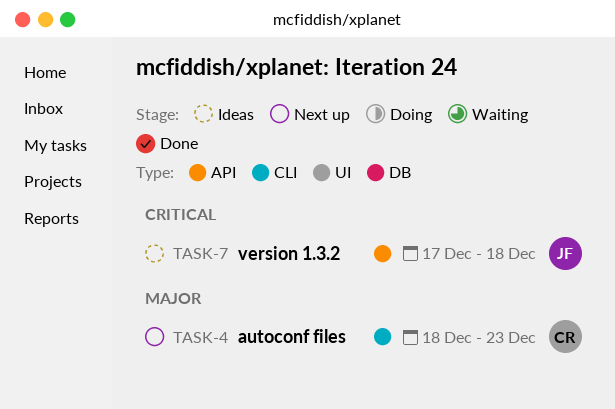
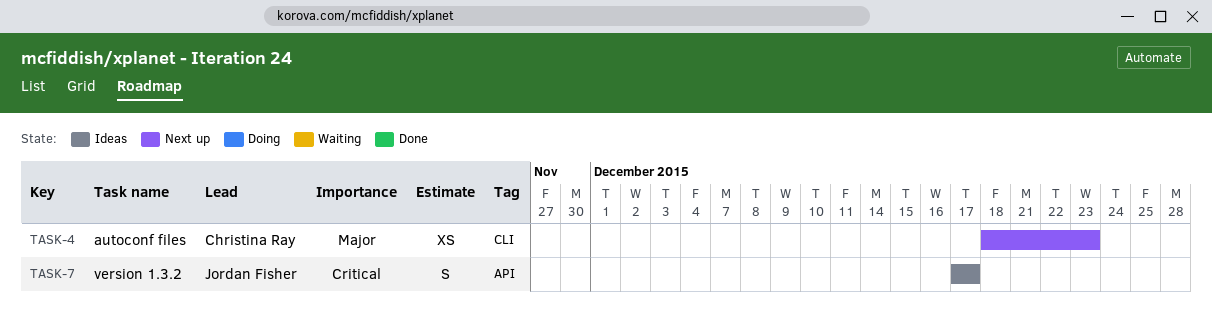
TASK-7, due: Dec 18 -> Dec 17

